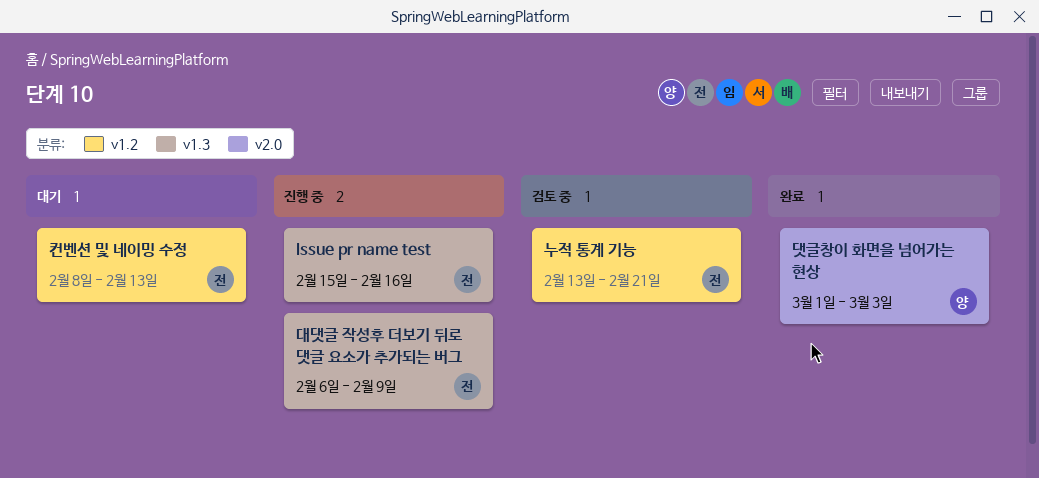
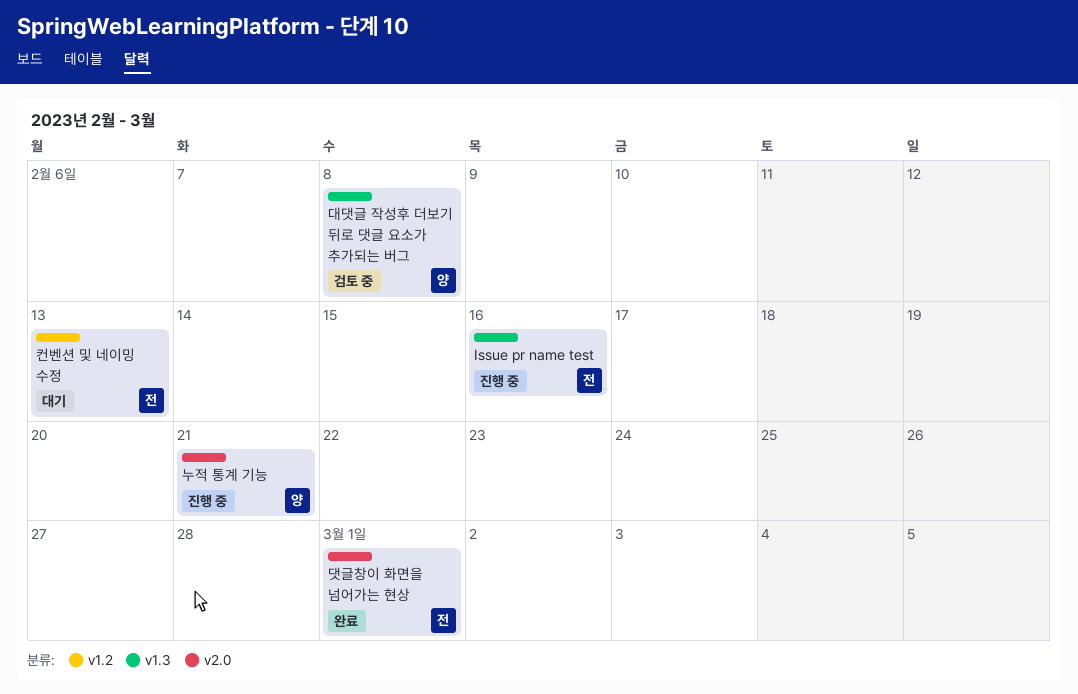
누적 통계 기능, status: 검토 중 -> 진행 중
누적 통계 기능, owner: 전 -> 양
누적 통계 기능, label: v1.2 -> v2.0
대댓글 작성후 더보기 뒤로 댓글 요소가 추가되는 버그, status: 진행 중 -> 검토 중
대댓글 작성후 더보기 뒤로 댓글 요소가 추가되는 버그, owner: 전 -> 양
대댓글 작성후 더보기 뒤로 댓글 요소가 추가되는 버그, due: Feb 9 -> Feb 8
댓글창이 화면을 넘어가는 현상, owner: 양 -> 전
댓글창이 화면을 넘어가는 현상, due: Mar 3 -> Mar 1

